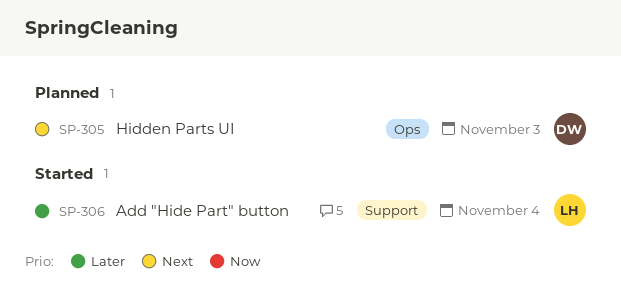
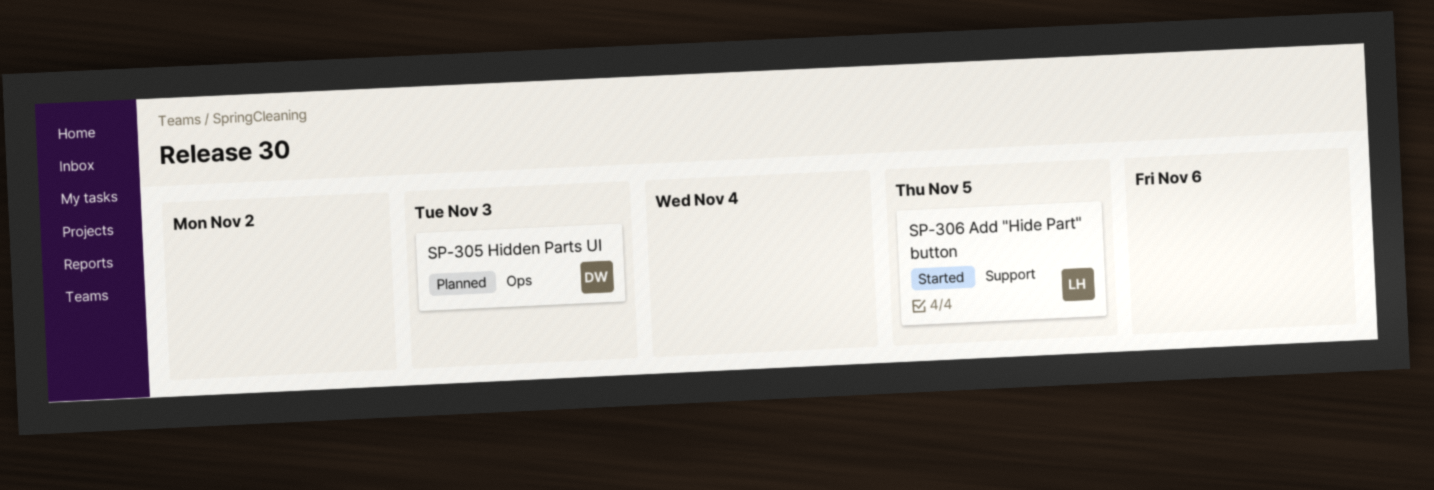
SP-306, due: Nov 4 -> Nov 5

